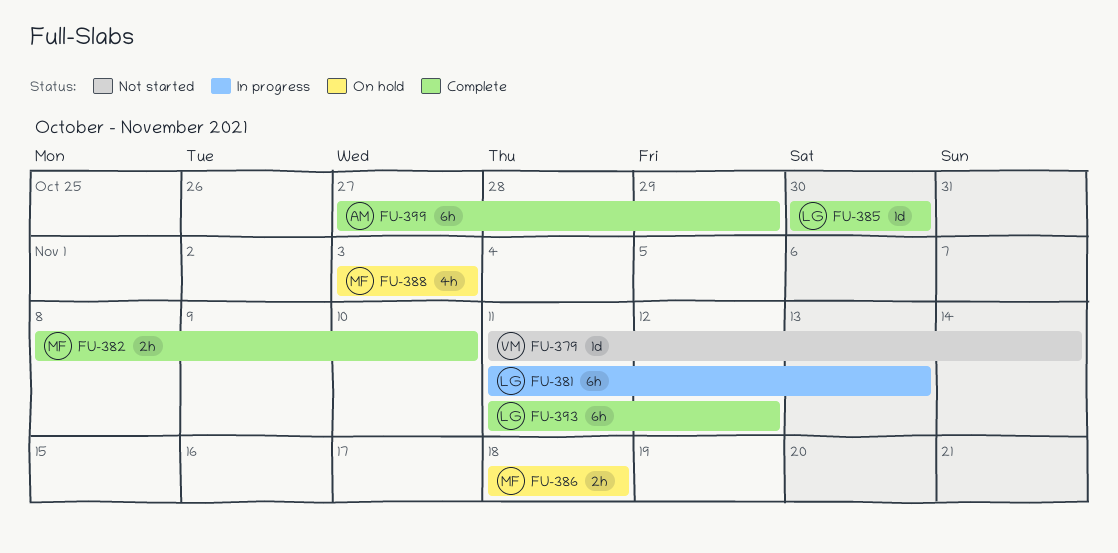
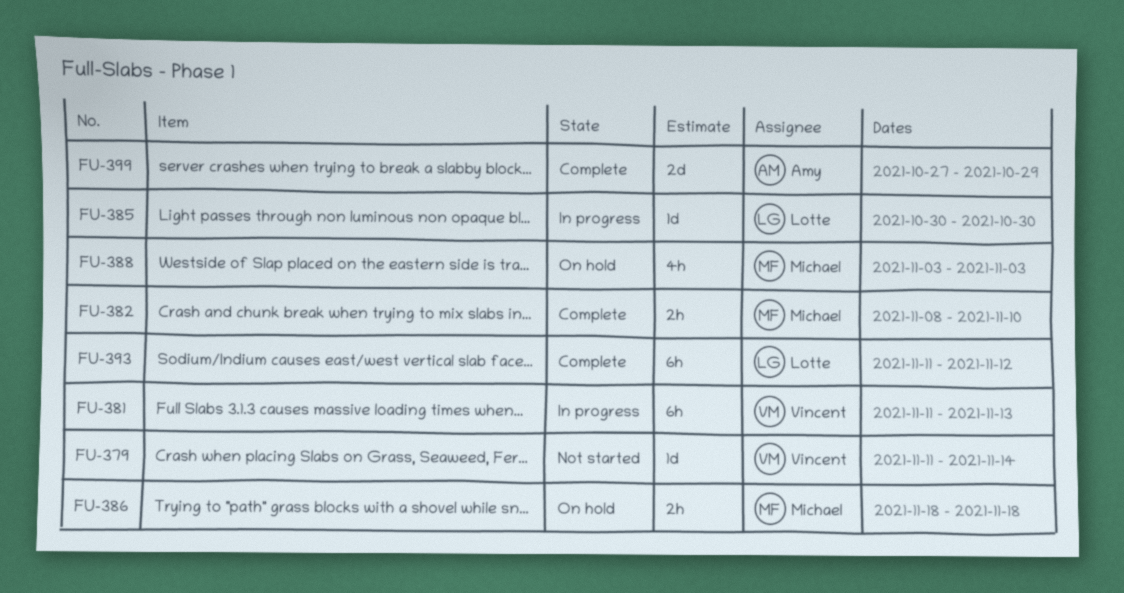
FU-381, owner: Lotte -> Vincent
FU-385, status: Complete -> In progress
FU-399, estimate: 6h -> 2d

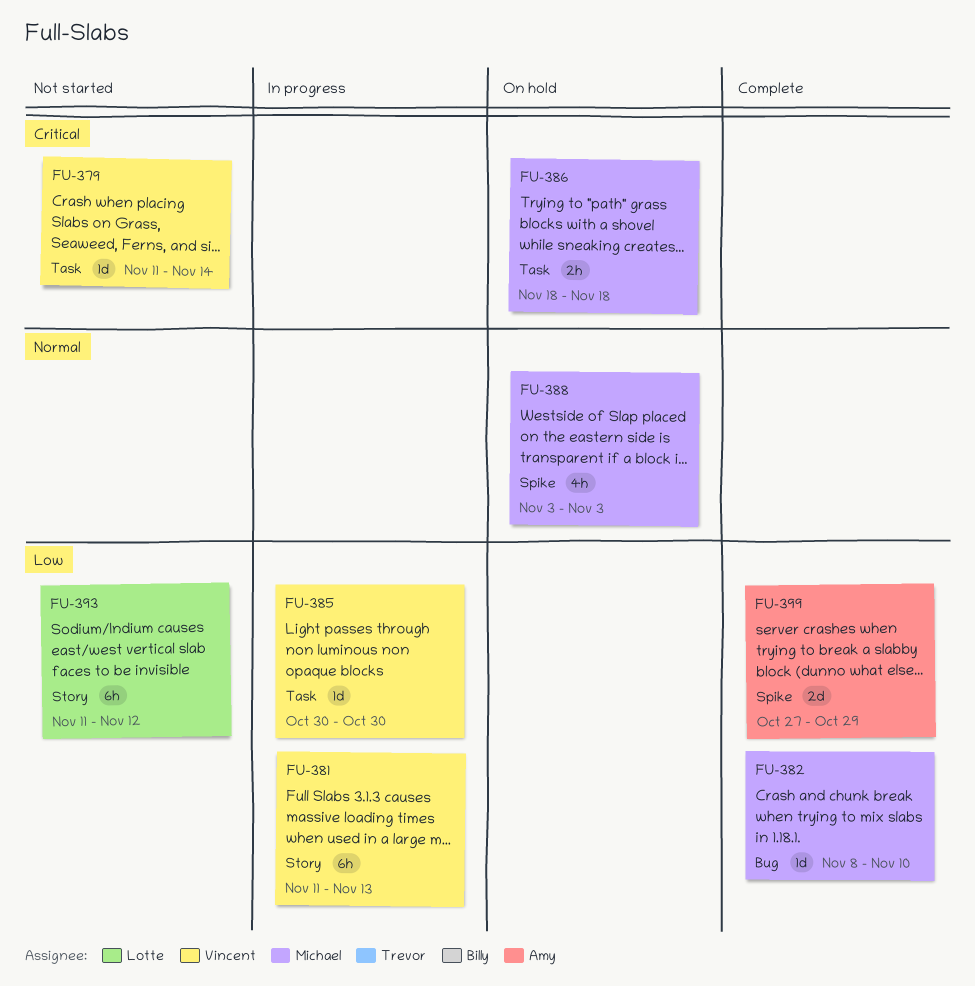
FU-382, estimate: 2h -> 1d
FU-385, owner: Lotte -> Vincent
FU-393, status: Complete -> Not started

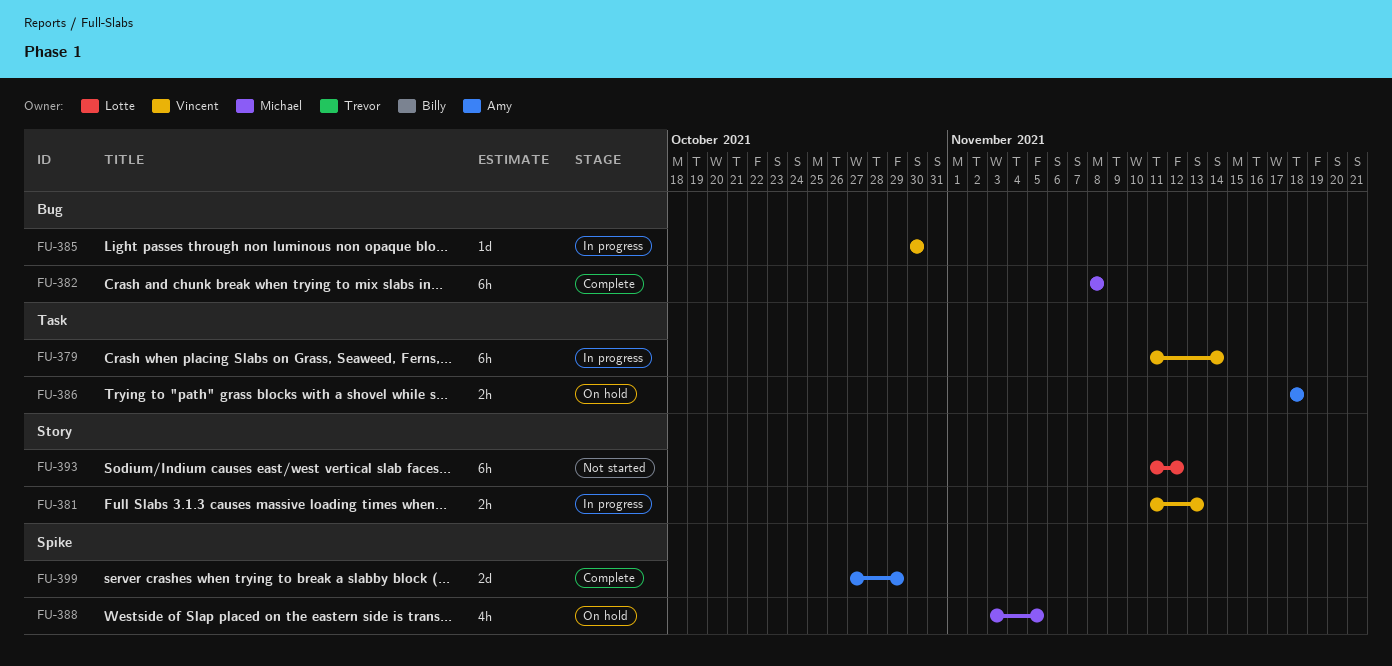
FU-379, status: Not started -> In progress
FU-379, estimate: 1d -> 6h
FU-381, estimate: 6h -> 2h
FU-382, estimate: 1d -> 6h
FU-382, due: Nov 10 -> Nov 8
FU-385, label: Task -> Bug
FU-386, owner: Michael -> Amy
FU-388, due: Nov 3 -> Nov 5

